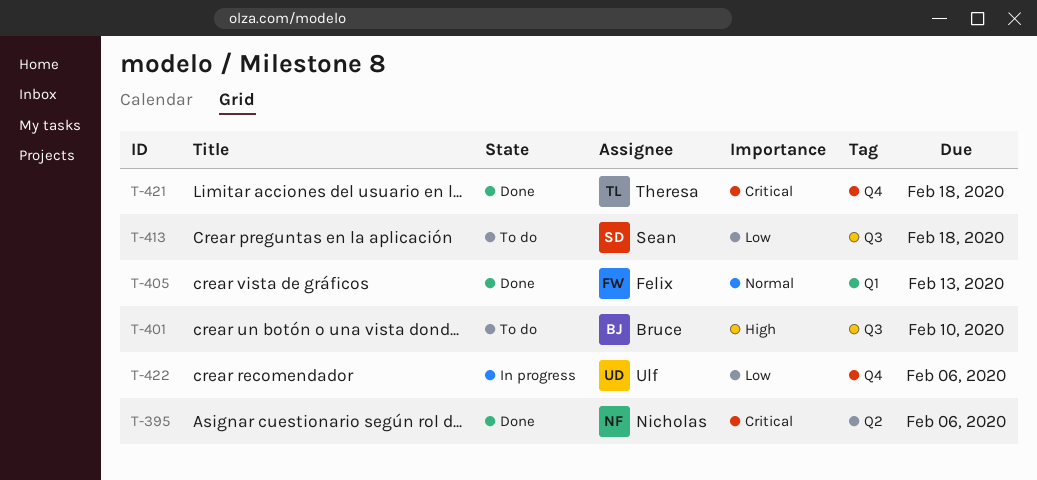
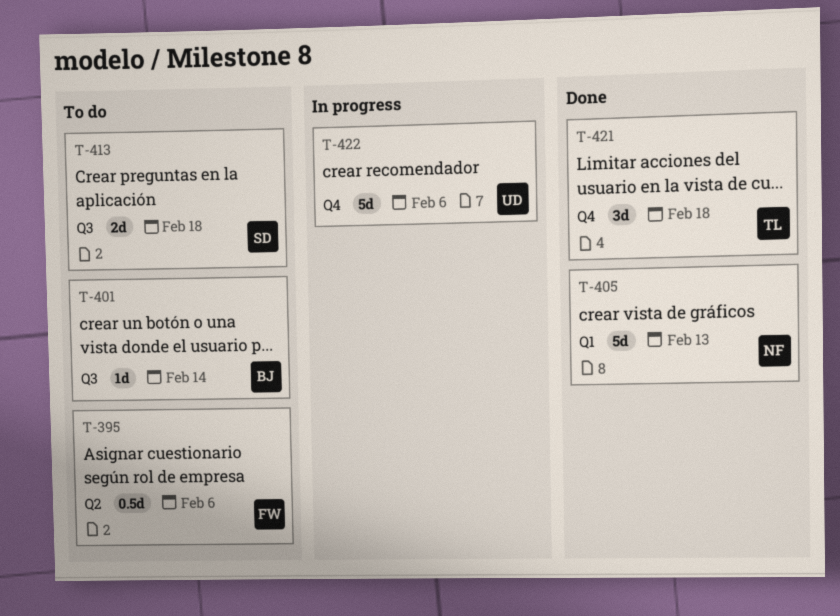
T-395, status: Done -> To do
T-395, owner: Nicholas -> Felix
T-401, due: Feb 10 -> Feb 14
T-405, owner: Felix -> Nicholas

